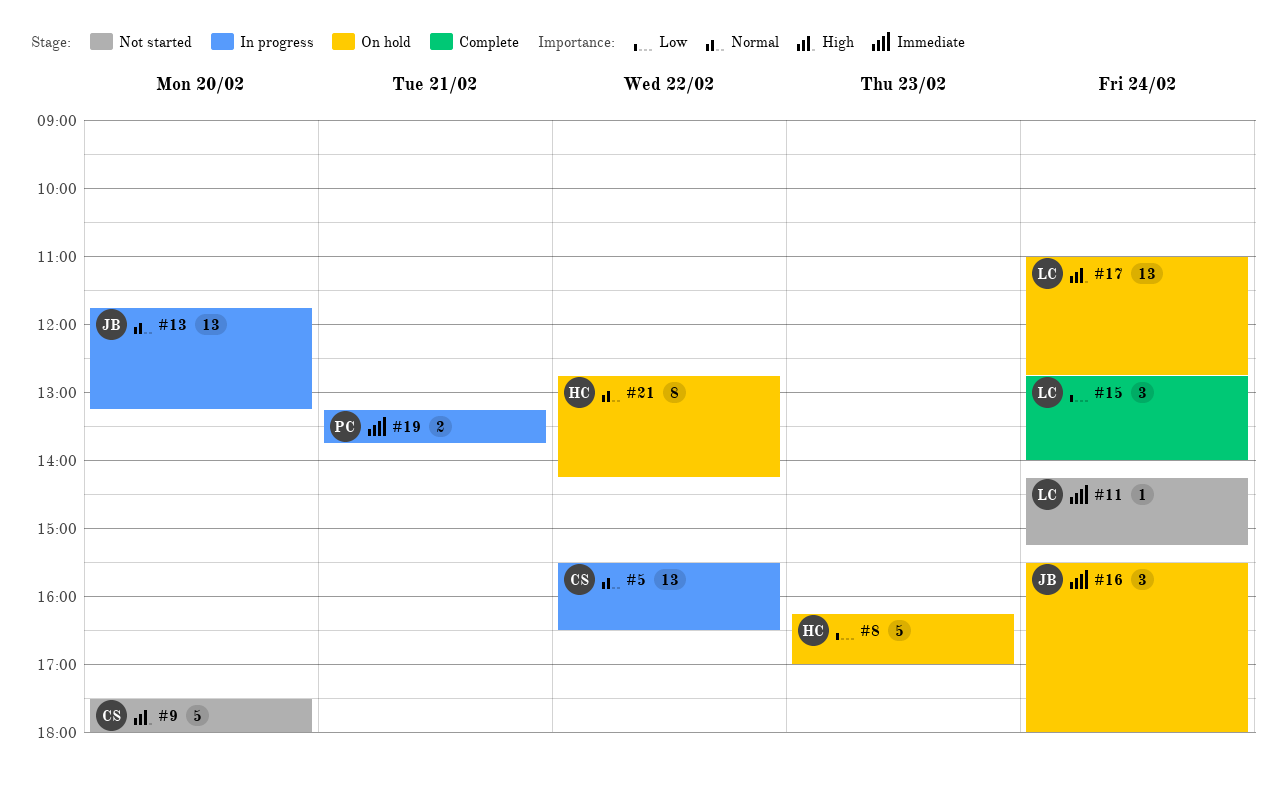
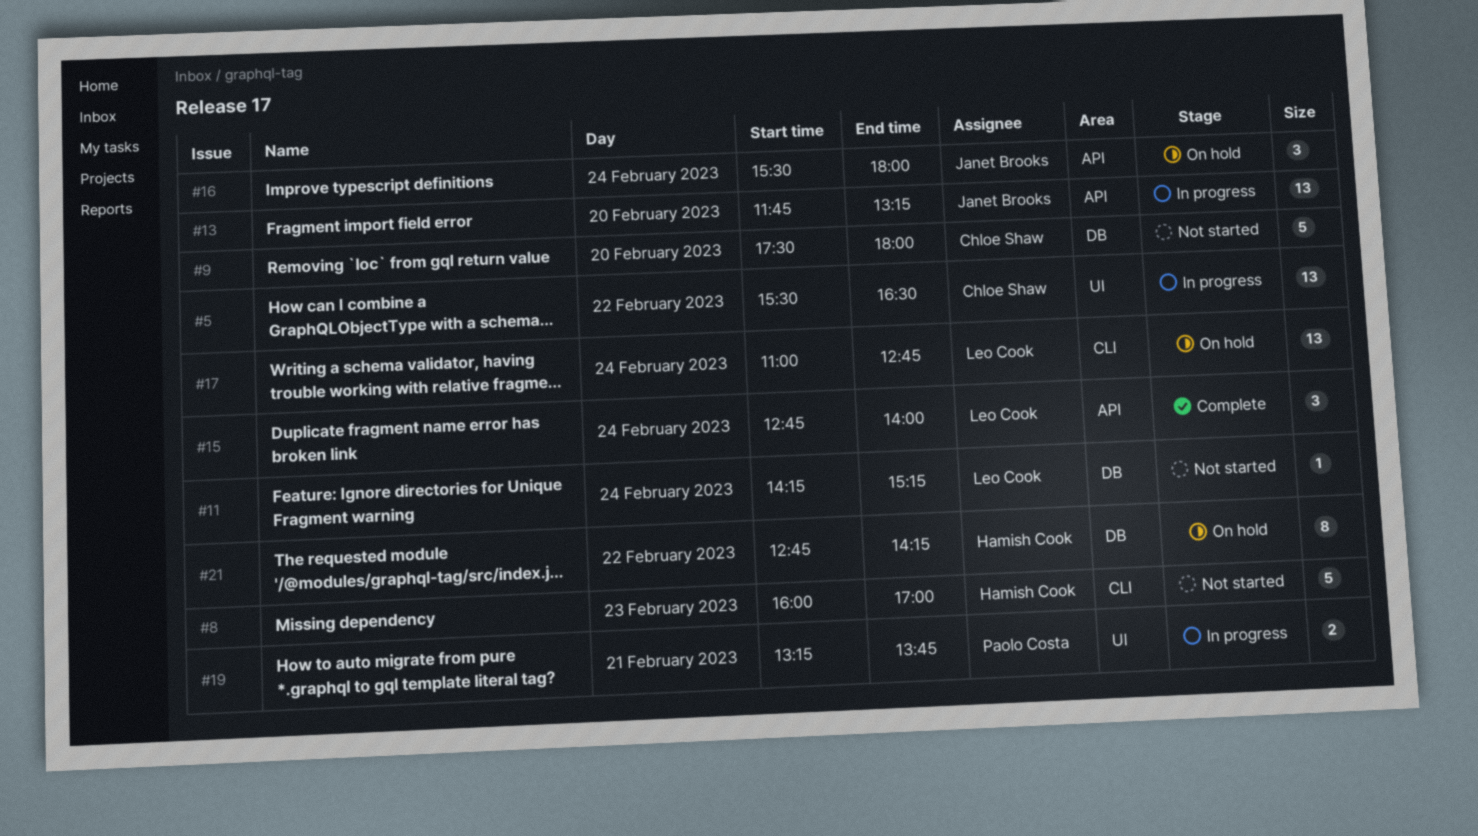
#8, status: On hold -> Not started
#8, begins: 16:15 -> 16:00

